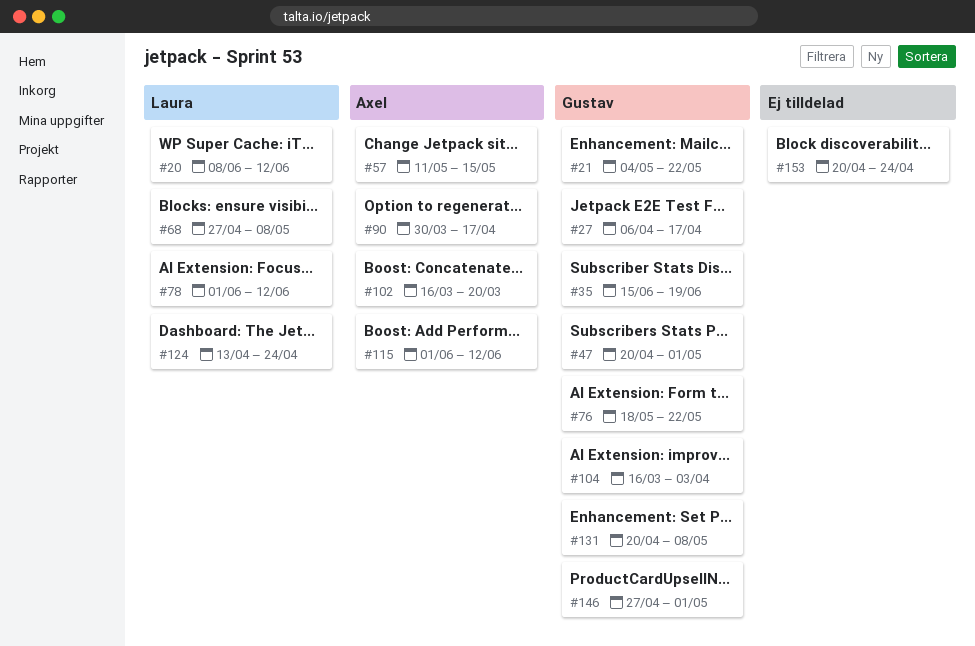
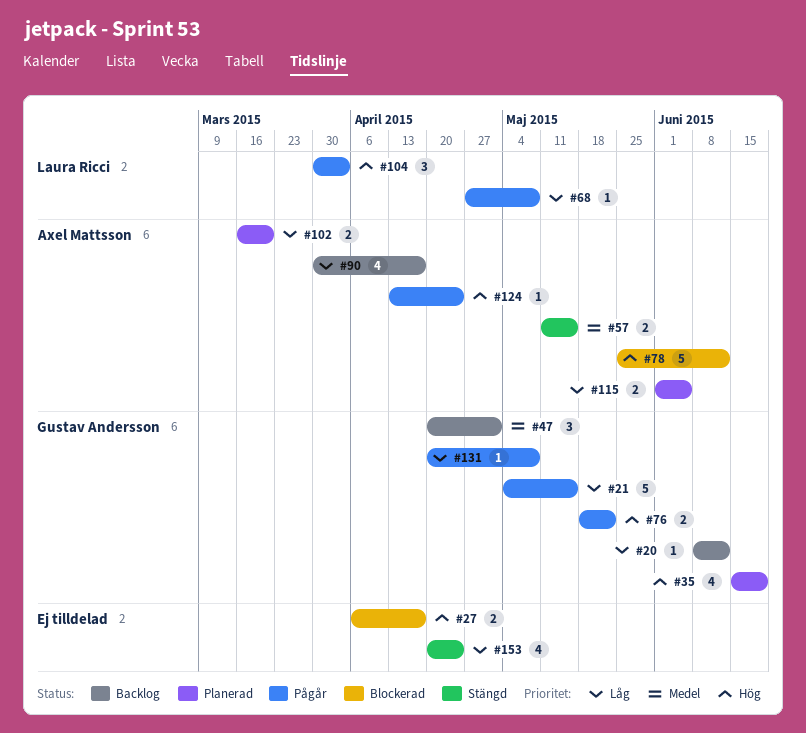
#20, owner: Laura Ricci -> Gustav Andersson
#21, due: May 22 -> May 15
#27, owner: Gustav Andersson -> none
#78, owner: Laura Ricci -> Axel Mattsson
#78, start: Jun 1 -> May 25
#104, owner: Gustav Andersson -> Laura Ricci
#104, start: Mar 16 -> Mar 30
#115, due: Jun 12 -> Jun 5
#124, owner: Laura Ricci -> Axel Mattsson
#146: present -> none

